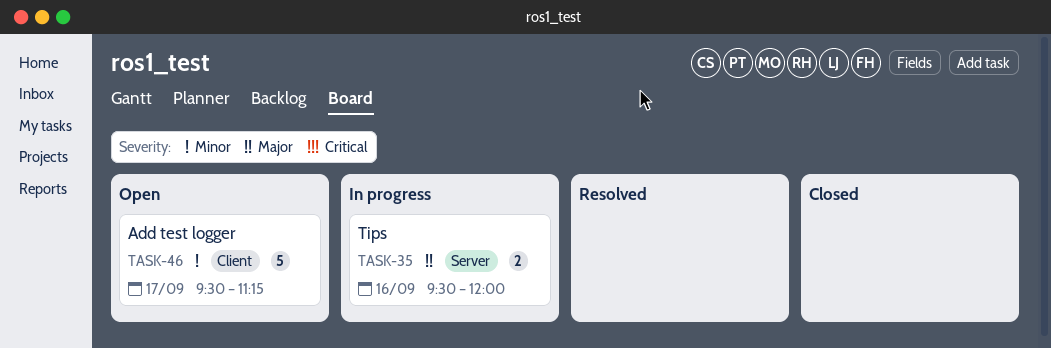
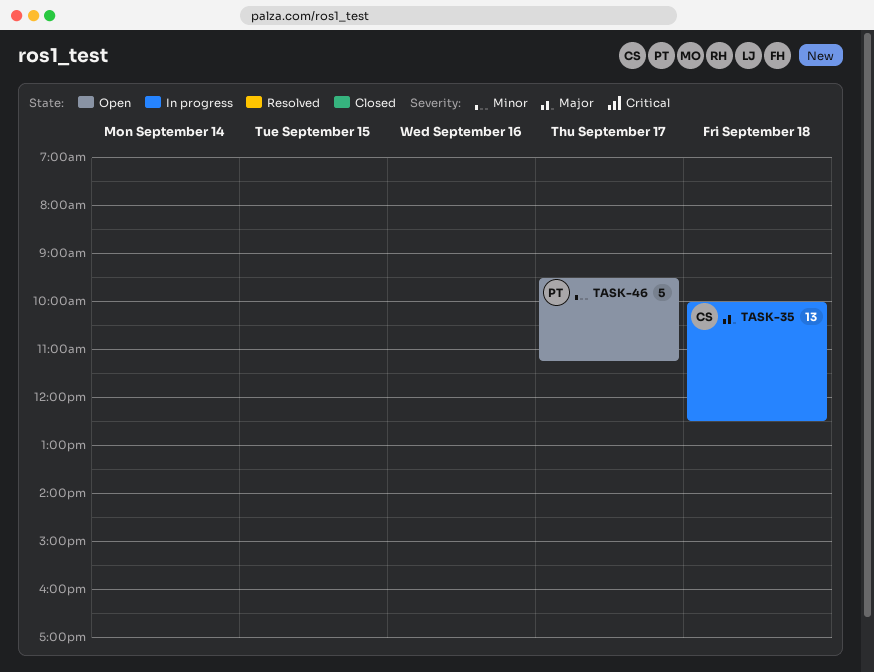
TASK-35, estimate: 2 -> 13
TASK-35, day: Sep 16 -> Sep 18
TASK-35, begins: 09:30 -> 10:00
TASK-35, ends: 12:00 -> 12:30

